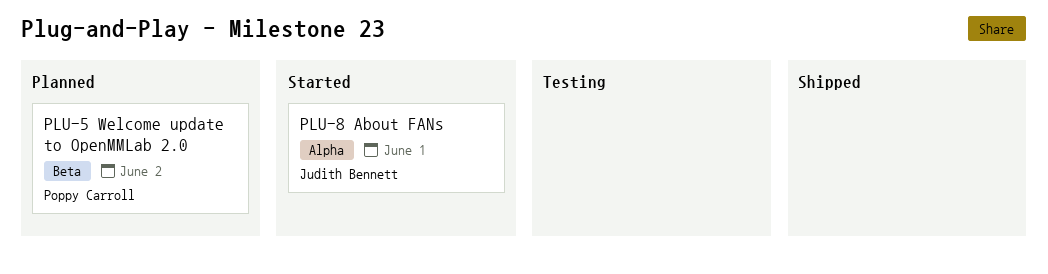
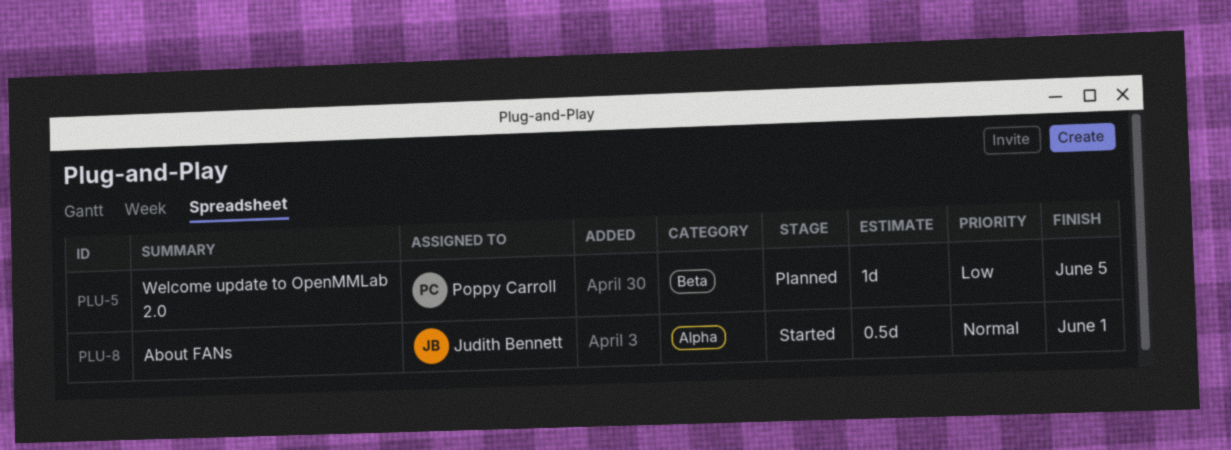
PLU-5, due: Jun 2 -> Jun 5

